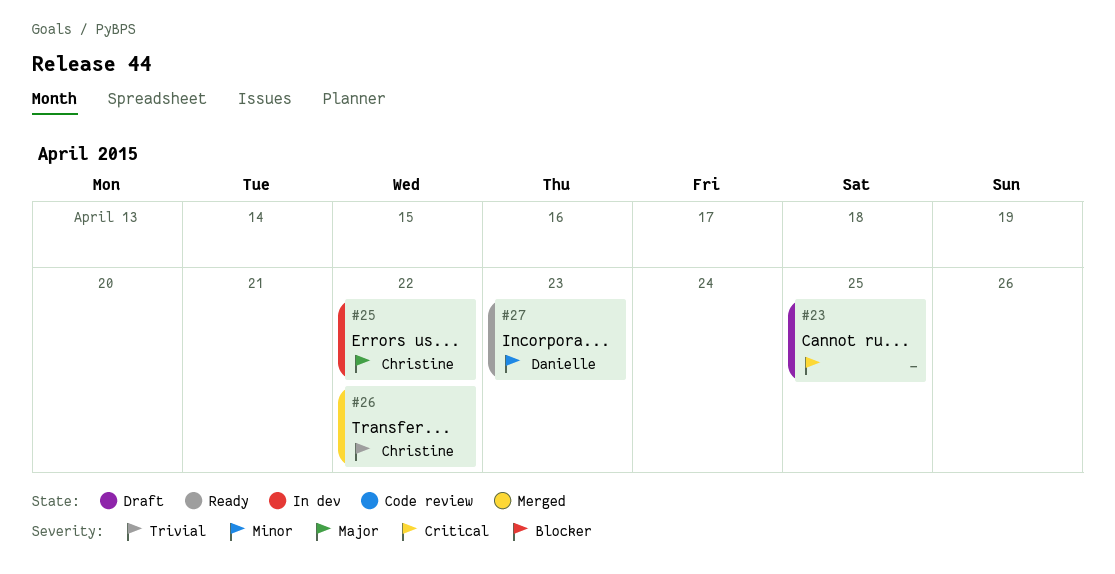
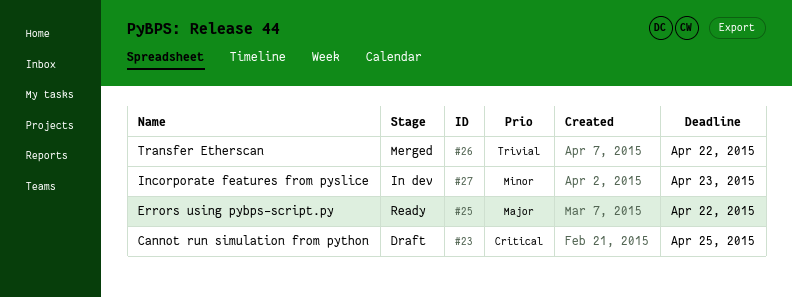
#25, status: In dev -> Ready
#27, status: Ready -> In dev

